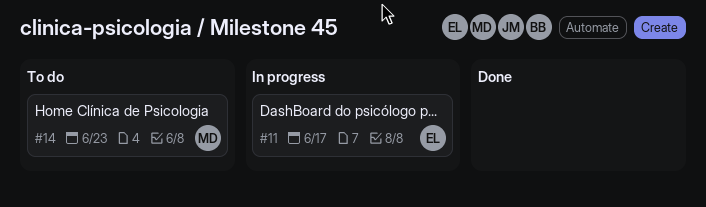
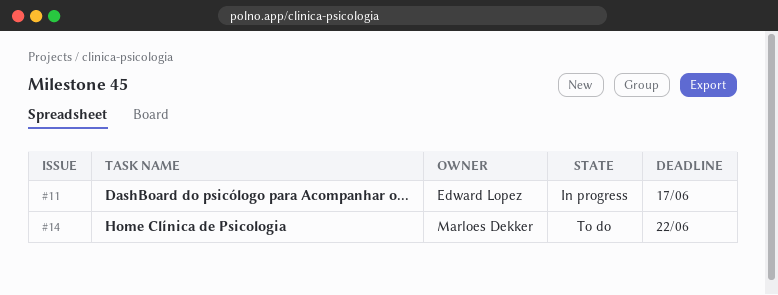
#14, due: Jun 23 -> Jun 22

